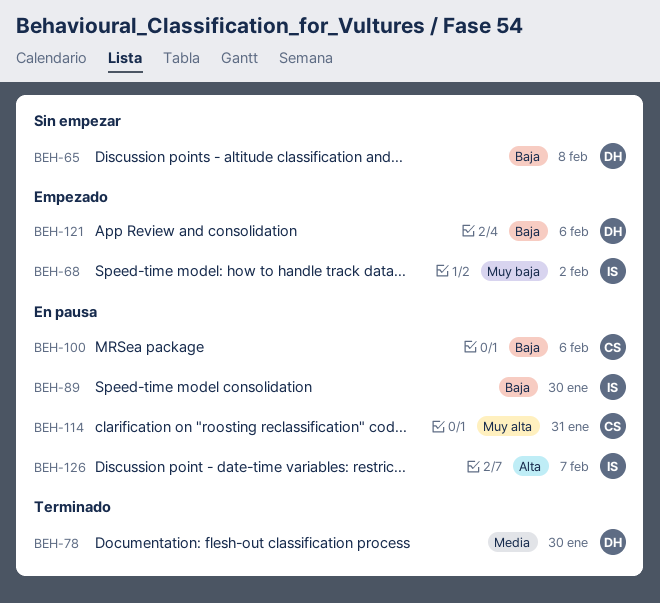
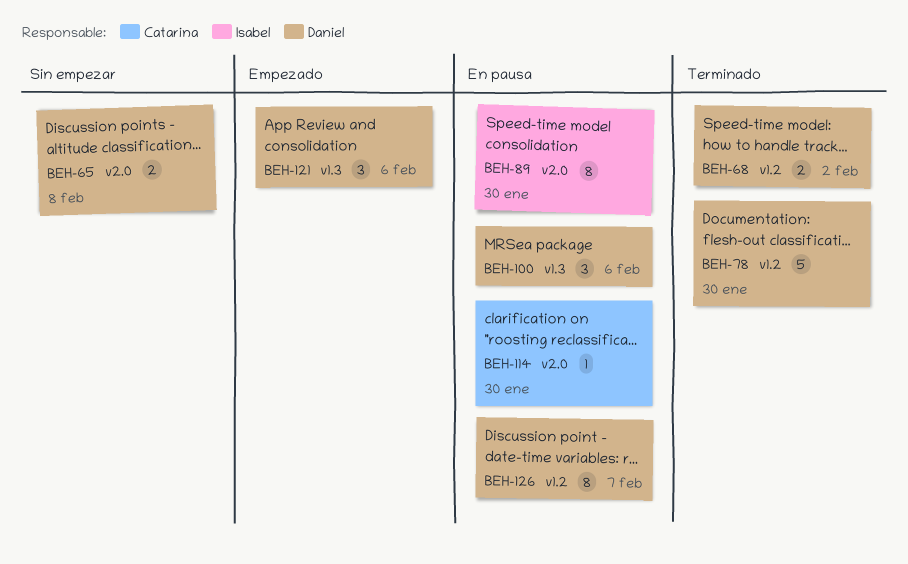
BEH-68, status: Empezado -> Terminado
BEH-68, owner: Isabel -> Daniel
BEH-100, owner: Catarina -> Daniel
BEH-114, due: Jan 31 -> Jan 30
BEH-126, owner: Isabel -> Daniel

